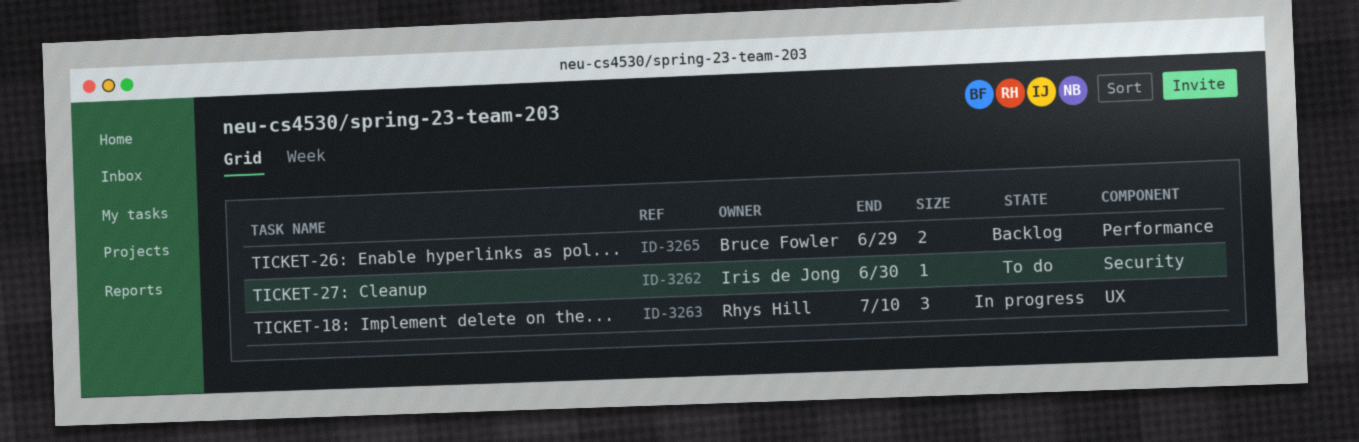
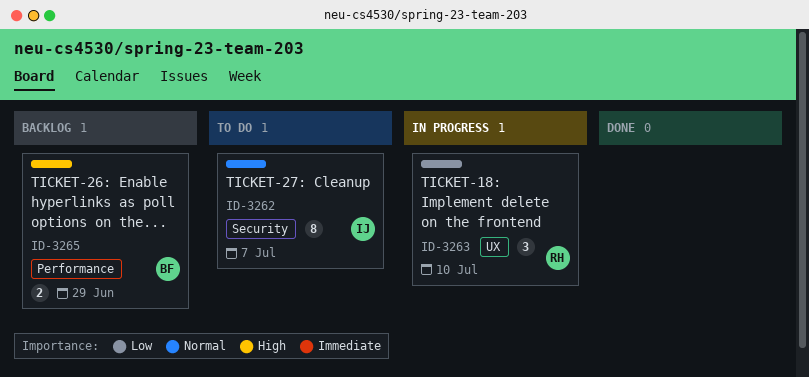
ID-3262, estimate: 1 -> 8
ID-3262, due: Jun 30 -> Jul 7

